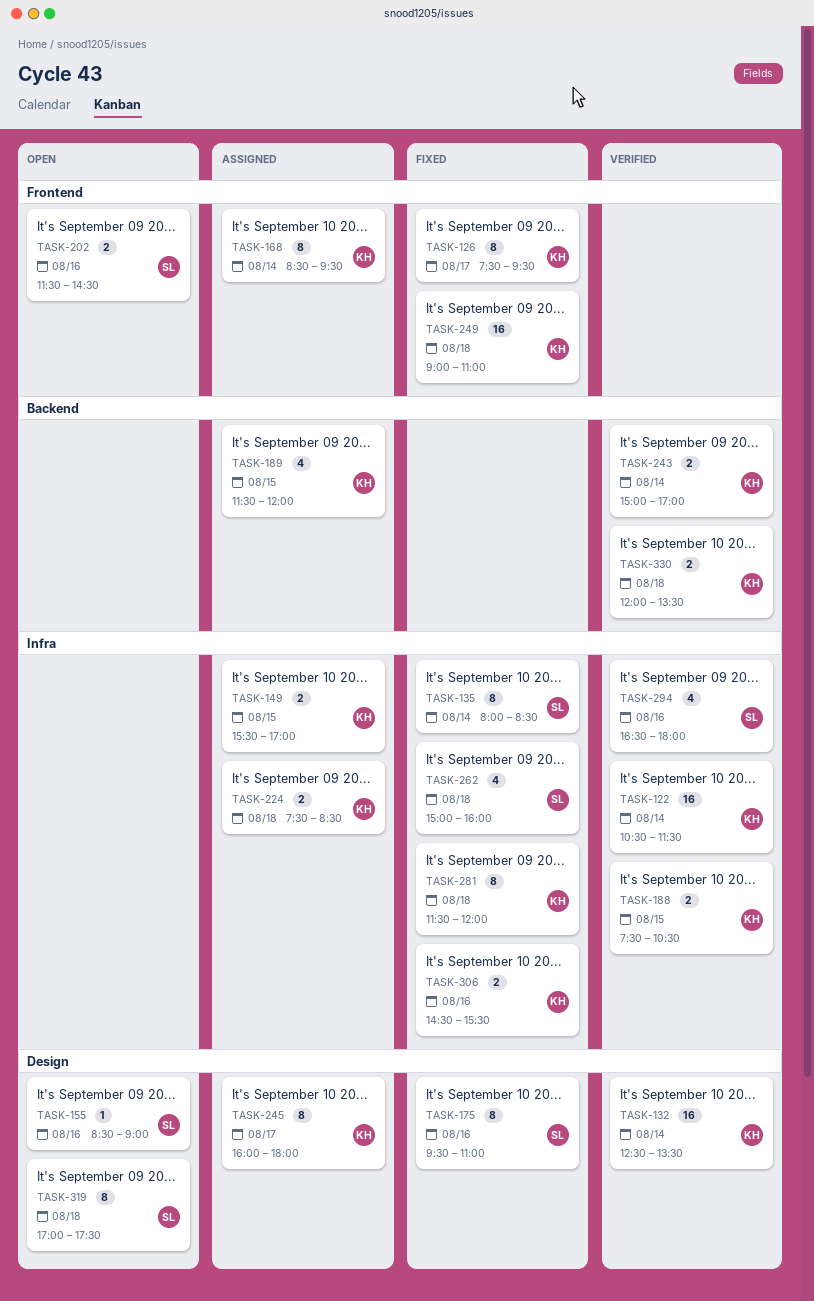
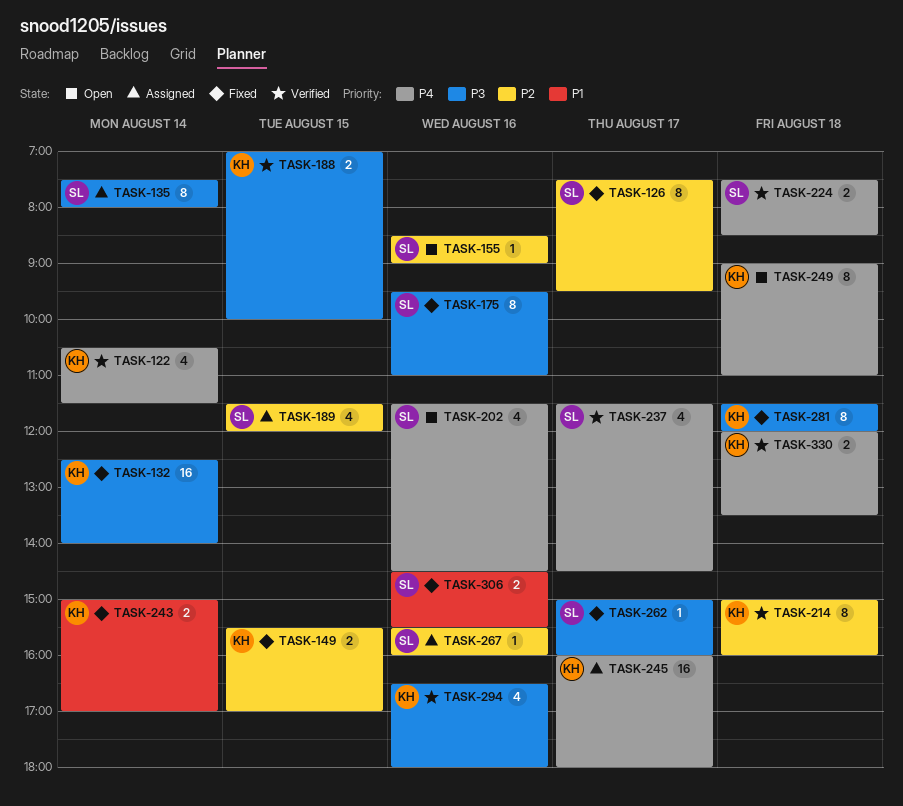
TASK-122, estimate: 16 -> 4
TASK-126, owner: KH -> SL
TASK-132, status: Verified -> Fixed
TASK-132, ends: 13:30 -> 14:00
TASK-135, status: Fixed -> Assigned
TASK-135, begins: 08:00 -> 07:30
TASK-135, ends: 08:30 -> 08:00
TASK-149, status: Assigned -> Fixed
TASK-168: present -> none
TASK-188, begins: 07:30 -> 07:00
TASK-188, ends: 10:30 -> 10:00
TASK-189, owner: KH -> SL
TASK-202, estimate: 2 -> 4
TASK-214: none -> present
TASK-224, status: Assigned -> Verified
TASK-224, owner: KH -> SL
TASK-237: none -> present
TASK-243, status: Verified -> Fixed
TASK-245, estimate: 8 -> 16
TASK-249, status: Fixed -> Open
TASK-249, estimate: 16 -> 8
TASK-262, estimate: 4 -> 1
TASK-262, day: Aug 18 -> Aug 17
TASK-267: none -> present
TASK-294, owner: SL -> KH
TASK-306, owner: KH -> SL
TASK-319: present -> none

